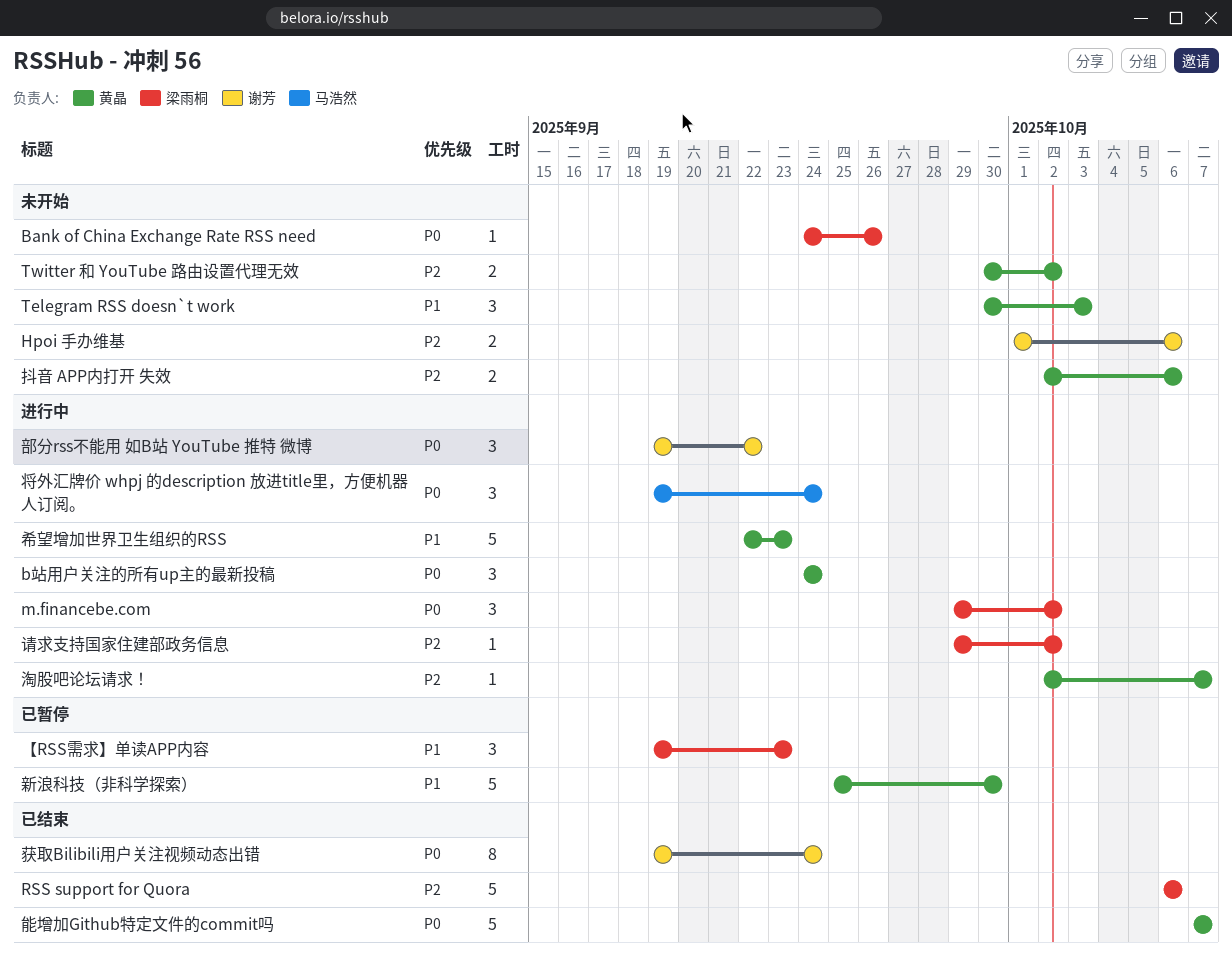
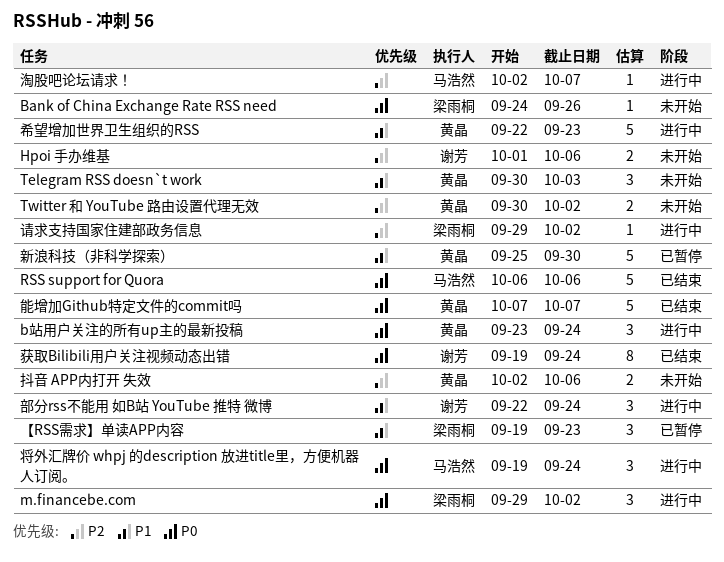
b站用户关注的所有up主的最新投稿, start: Sep 24 -> Sep 23
RSS support for Quora, owner: 梁雨桐 -> 马浩然
RSS support for Quora, priority: P2 -> P0
淘股吧论坛请求！, owner: 黄晶 -> 马浩然
部分rss不能用 如B站 YouTube 推特 微博, priority: P0 -> P1
部分rss不能用 如B站 YouTube 推特 微博, start: Sep 19 -> Sep 22
部分rss不能用 如B站 YouTube 推特 微博, due: Sep 22 -> Sep 24

